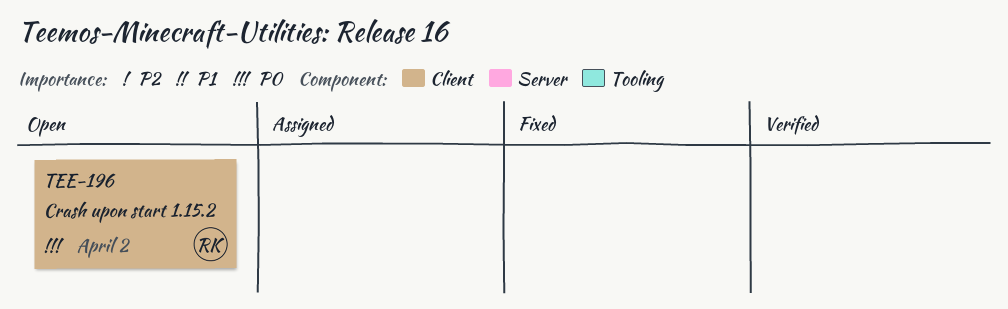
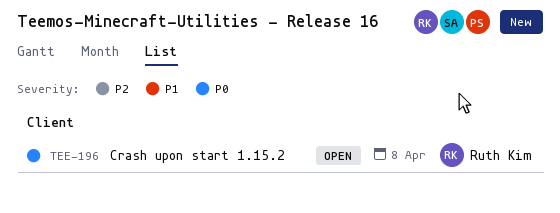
TEE-196, due: Apr 2 -> Apr 8

